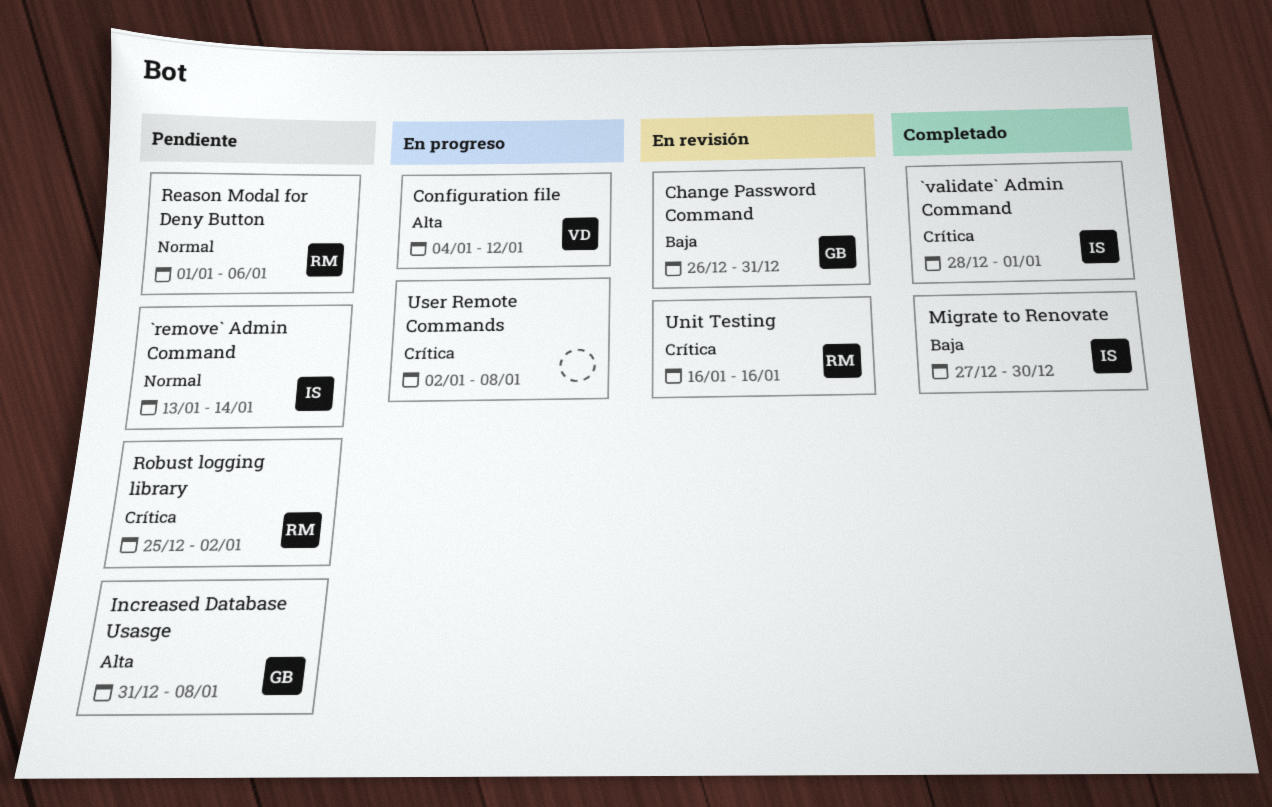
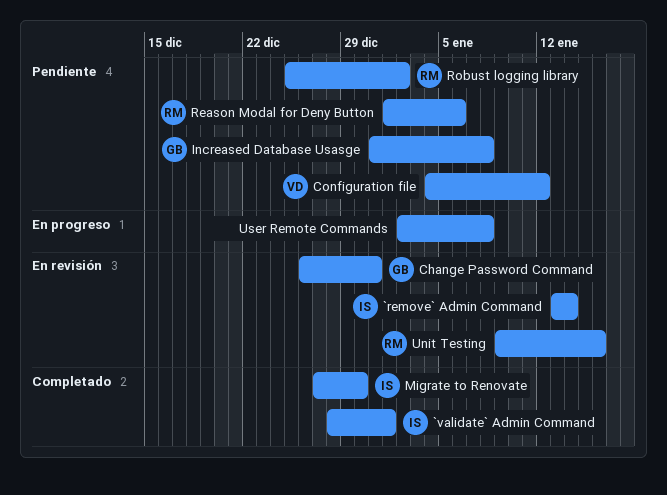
`remove` Admin Command, status: Pendiente -> En revisión
Configuration file, status: En progreso -> Pendiente
Unit Testing, start: Jan 16 -> Jan 9

